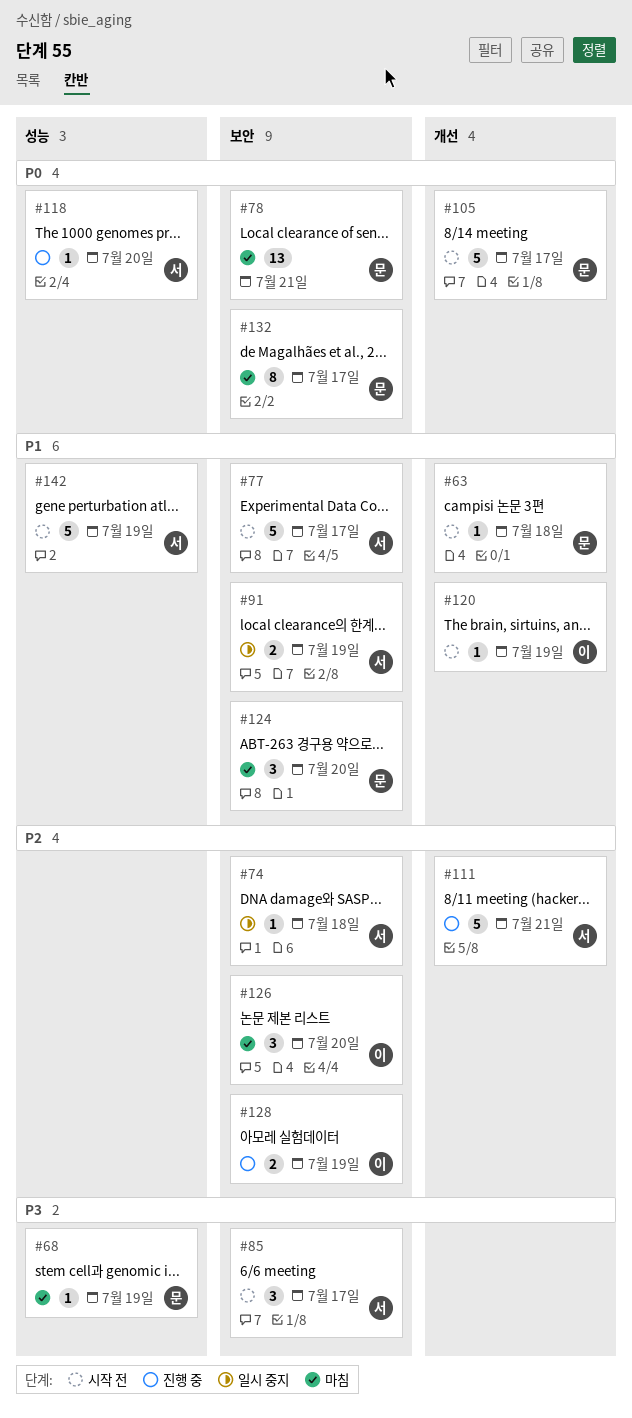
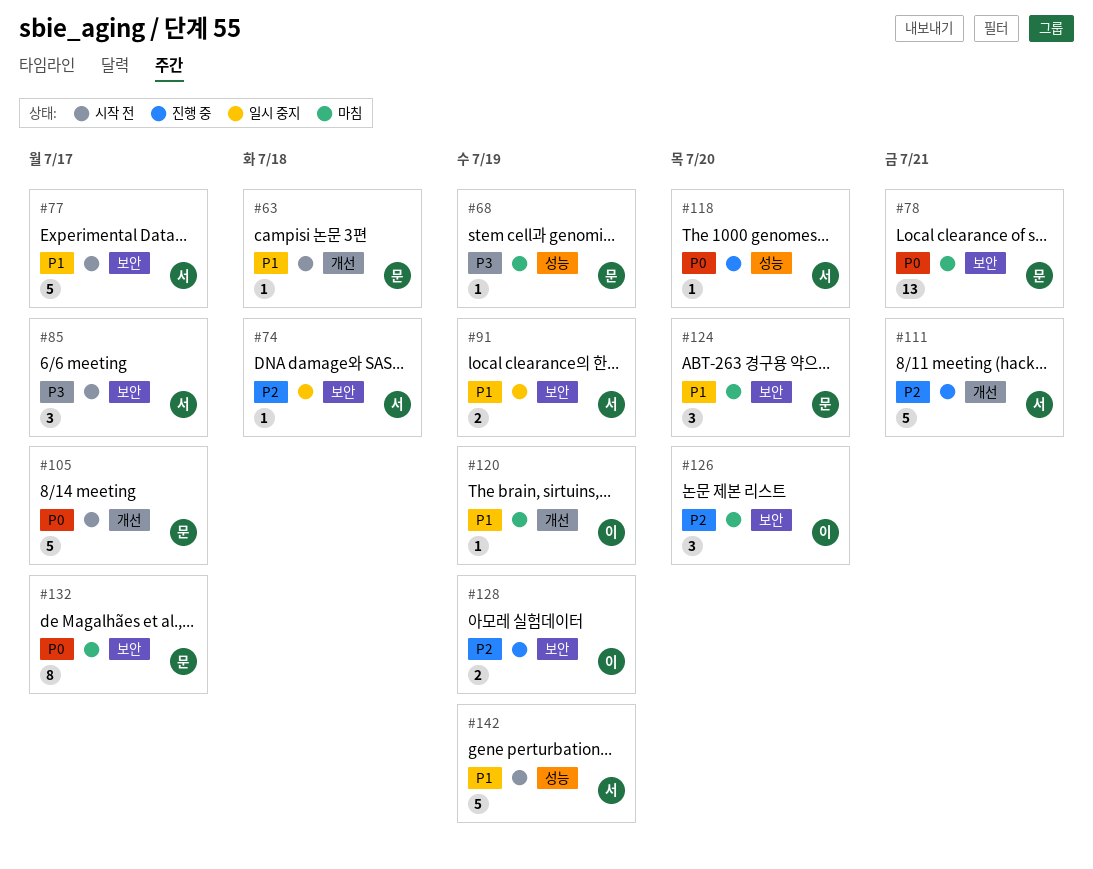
#120, status: 시작 전 -> 마침

